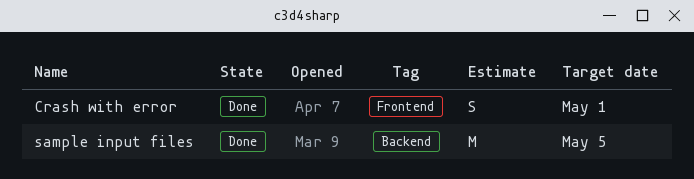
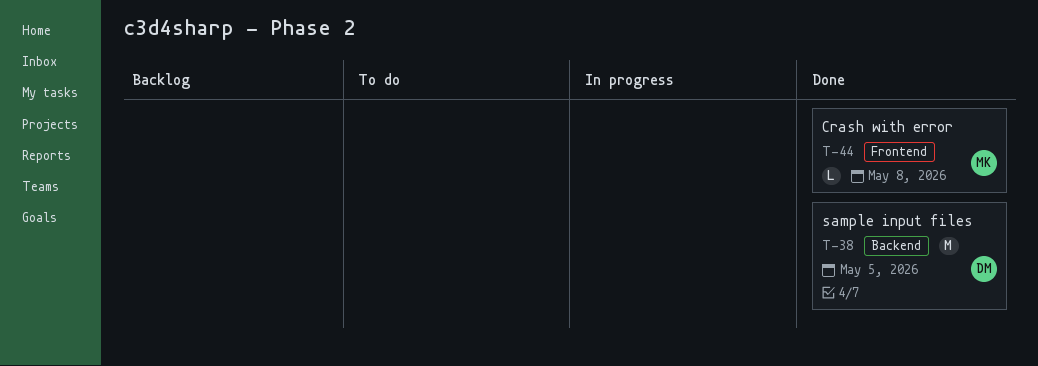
Crash with error, estimate: S -> L
Crash with error, due: May 1 -> May 8

